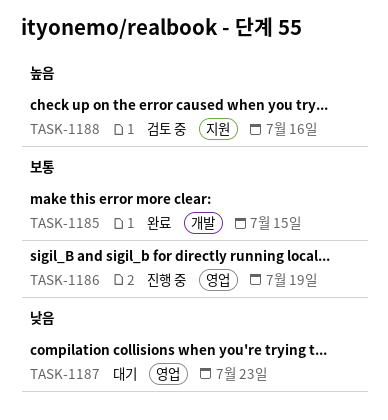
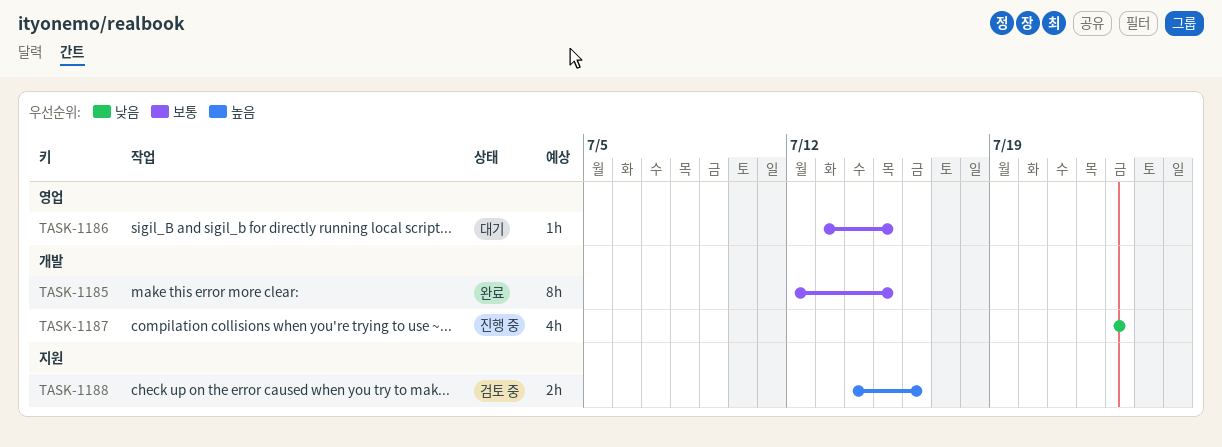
TASK-1186, status: 진행 중 -> 대기
TASK-1186, due: Jul 19 -> Jul 15
TASK-1187, status: 대기 -> 진행 중
TASK-1187, label: 영업 -> 개발

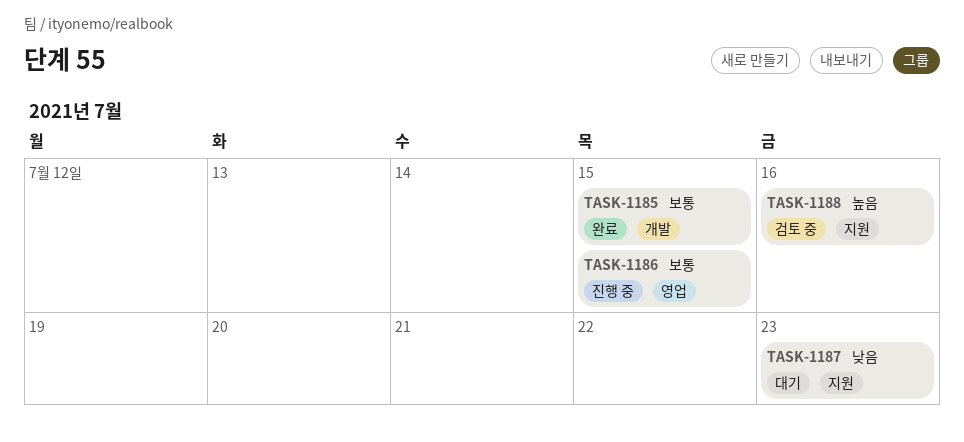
TASK-1186, status: 대기 -> 진행 중
TASK-1187, status: 진행 중 -> 대기
TASK-1187, label: 개발 -> 지원

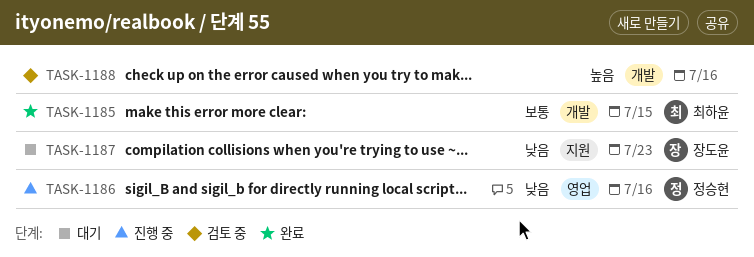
TASK-1186, priority: 보통 -> 낮음
TASK-1186, due: Jul 15 -> Jul 16
TASK-1188, label: 지원 -> 개발

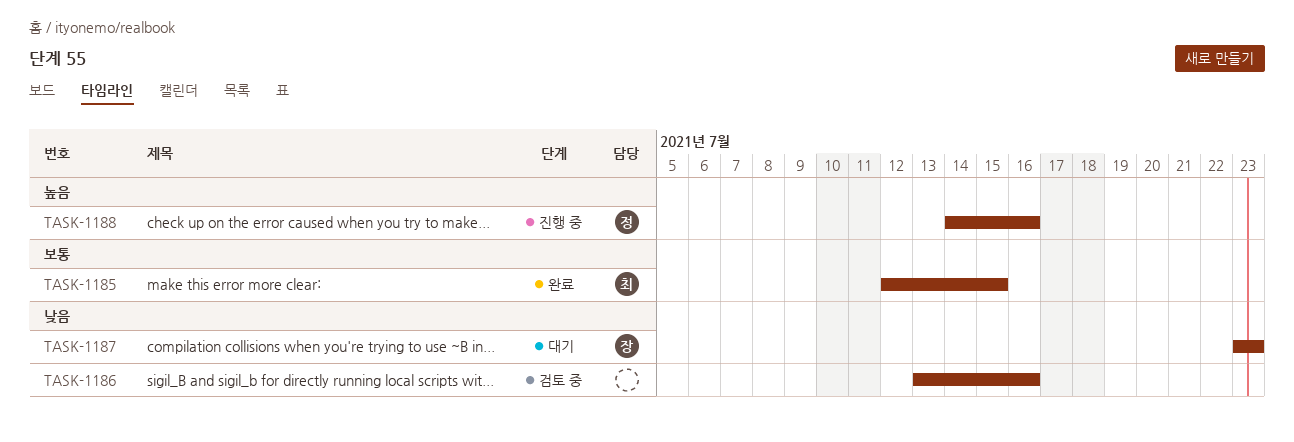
TASK-1186, status: 진행 중 -> 검토 중
TASK-1186, owner: 정승현 -> none
TASK-1188, status: 검토 중 -> 진행 중
TASK-1188, owner: none -> 정승현

